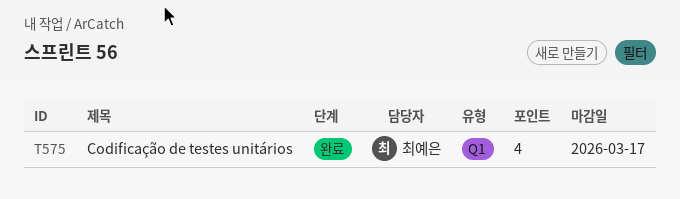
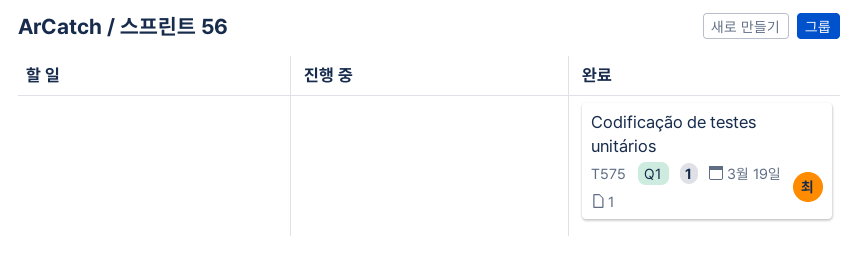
T575, estimate: 4 -> 1
T575, due: Mar 17 -> Mar 19

